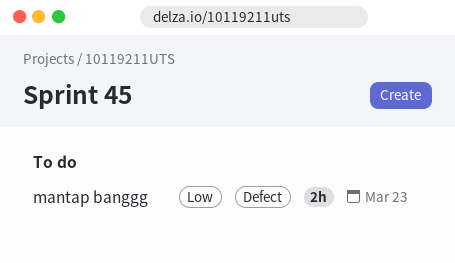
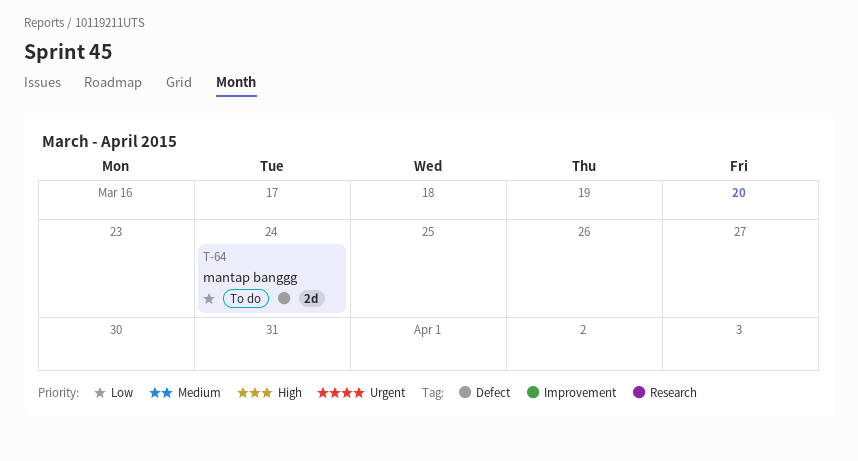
mantap banggg, estimate: 2h -> 2d
mantap banggg, due: Mar 23 -> Mar 24

